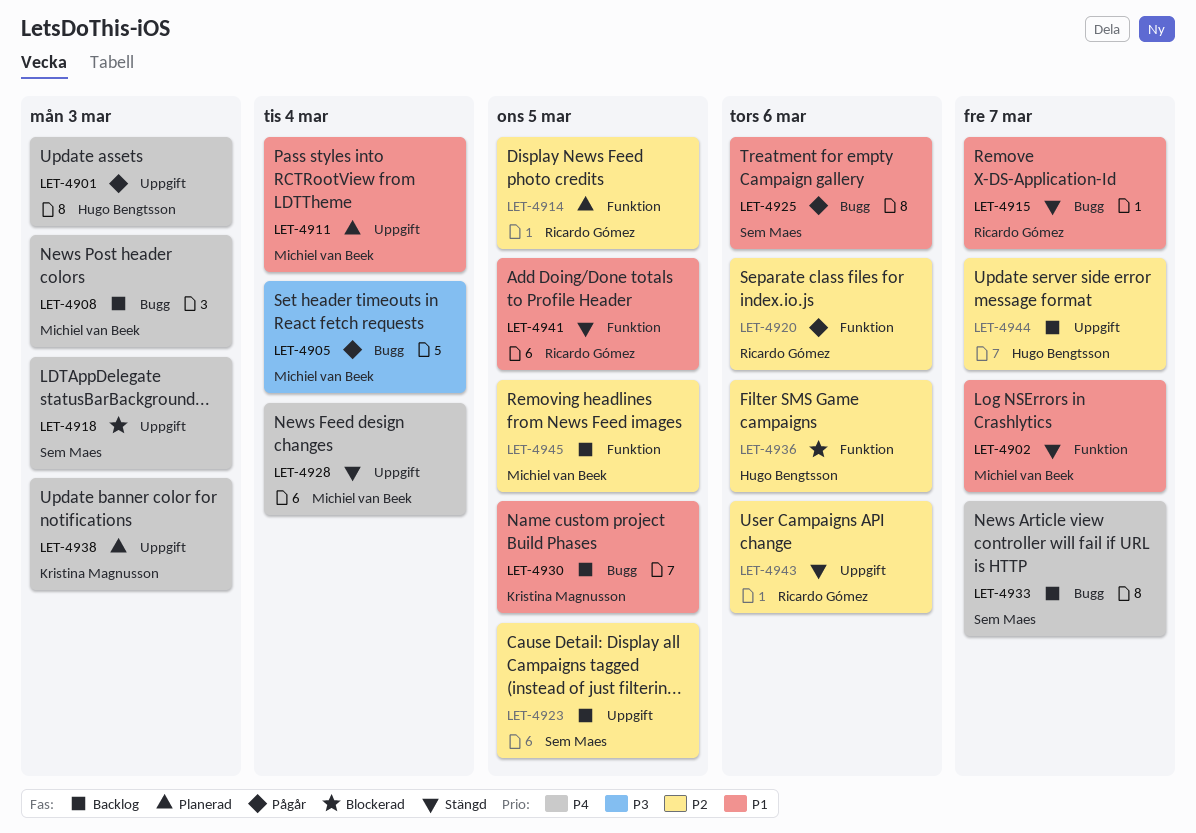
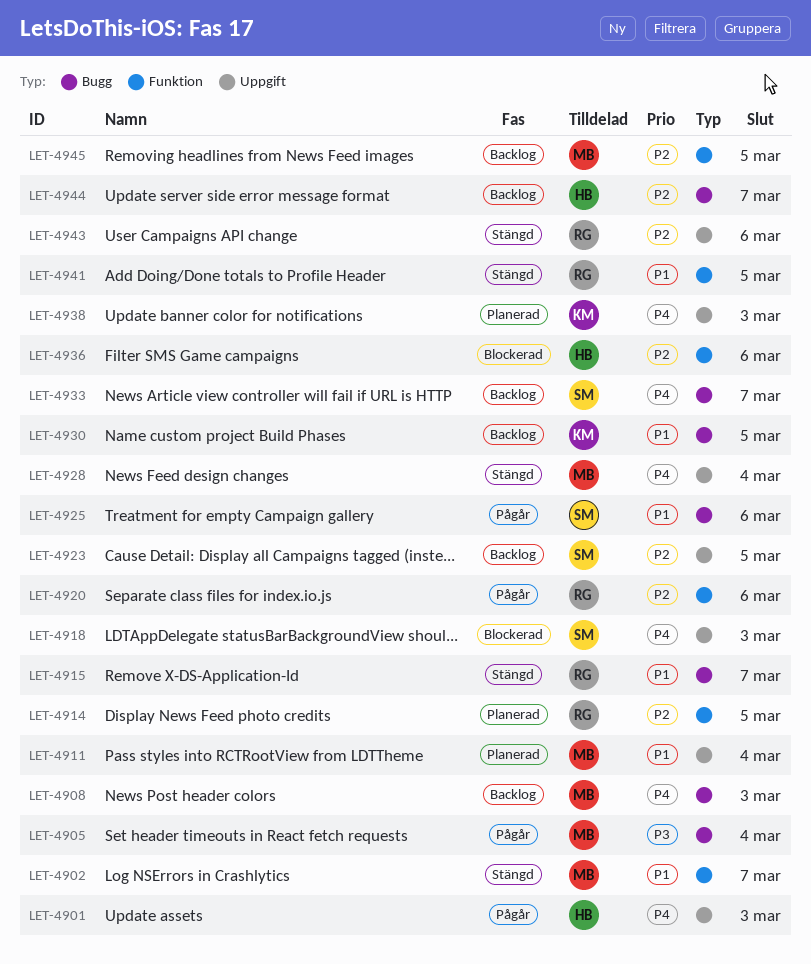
LET-4944, label: Uppgift -> Bugg

